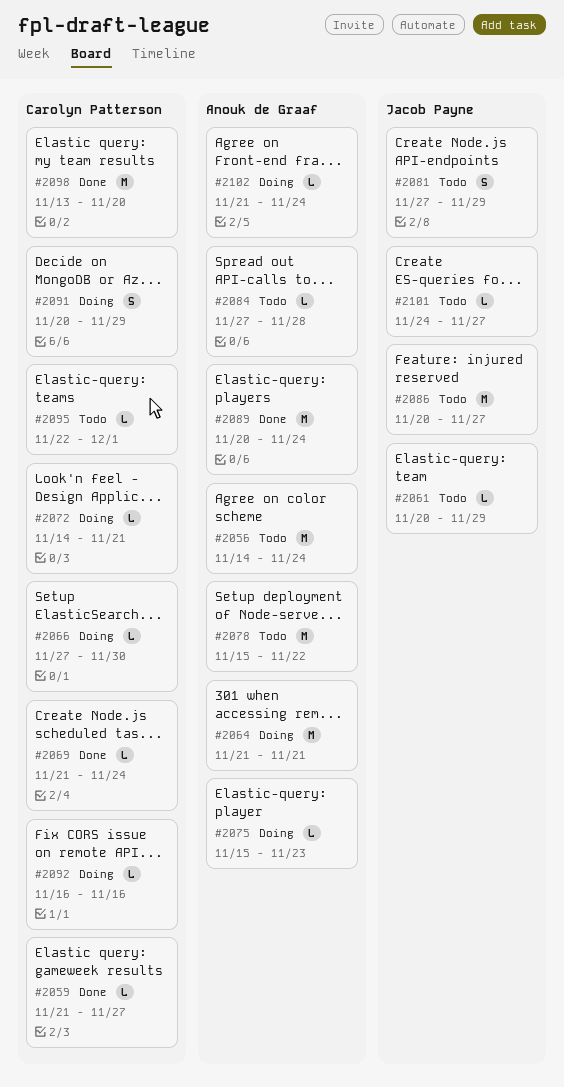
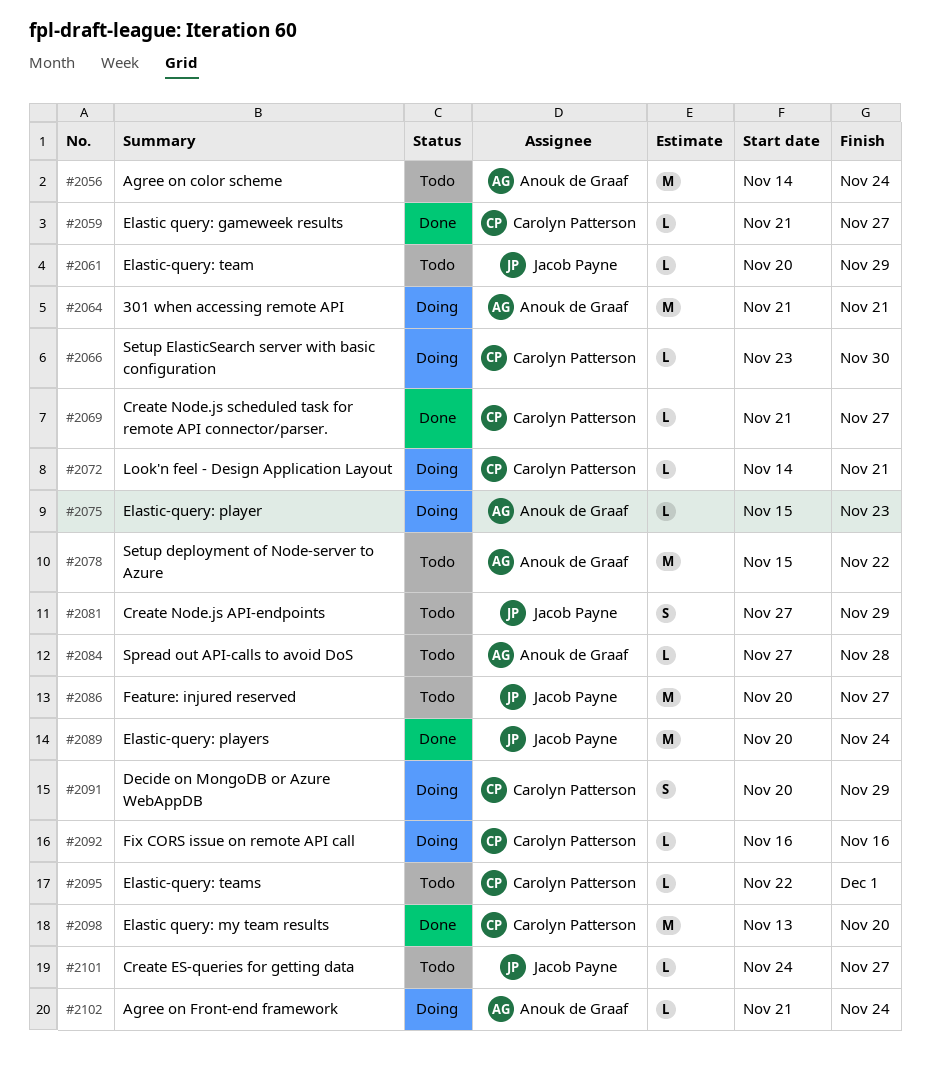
#2066, start: Nov 27 -> Nov 23
#2069, due: Nov 24 -> Nov 27
#2089, owner: Anouk de Graaf -> Jacob Payne

